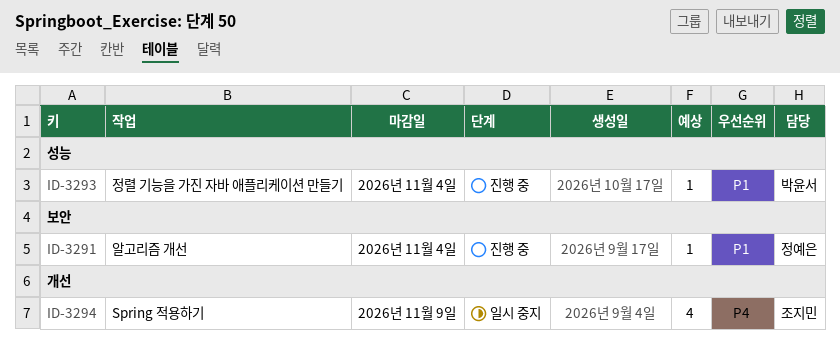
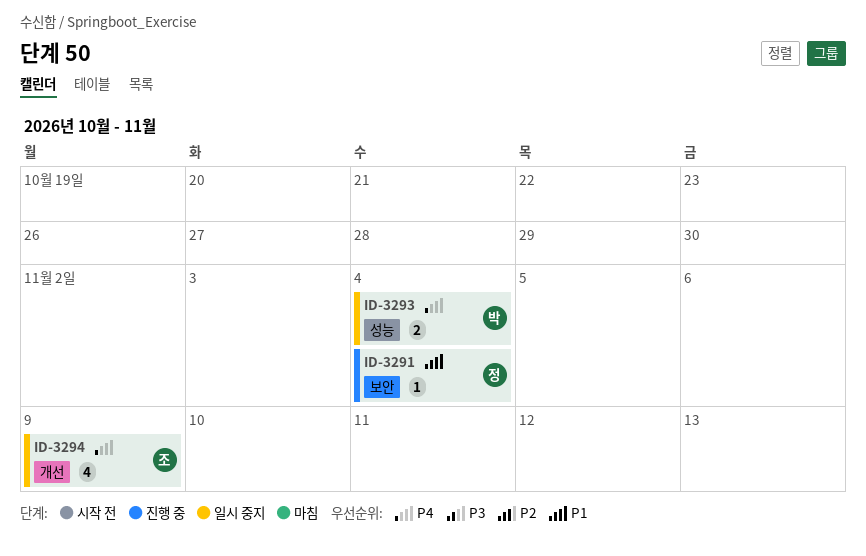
ID-3293, status: 진행 중 -> 일시 중지
ID-3293, priority: P1 -> P4
ID-3293, estimate: 1 -> 2

